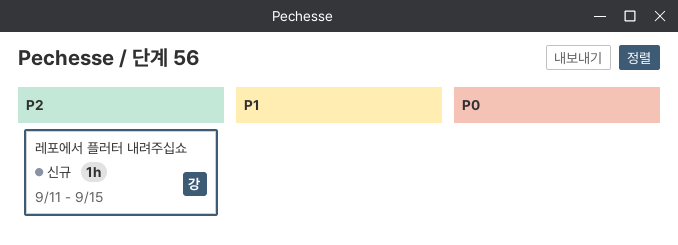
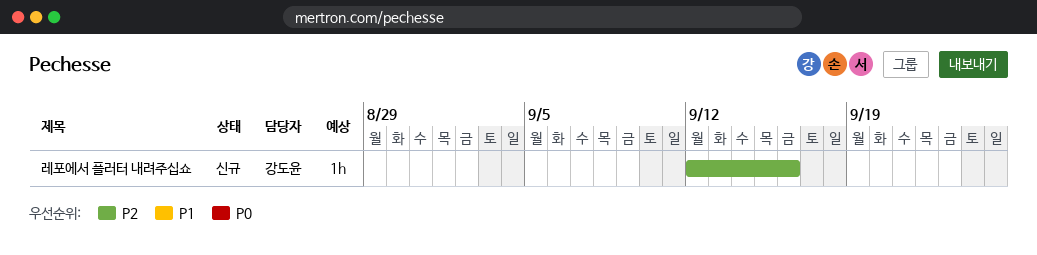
레포에서 플러터 내려주십쇼, start: Sep 11 -> Sep 12
레포에서 플러터 내려주십쇼, due: Sep 15 -> Sep 16

